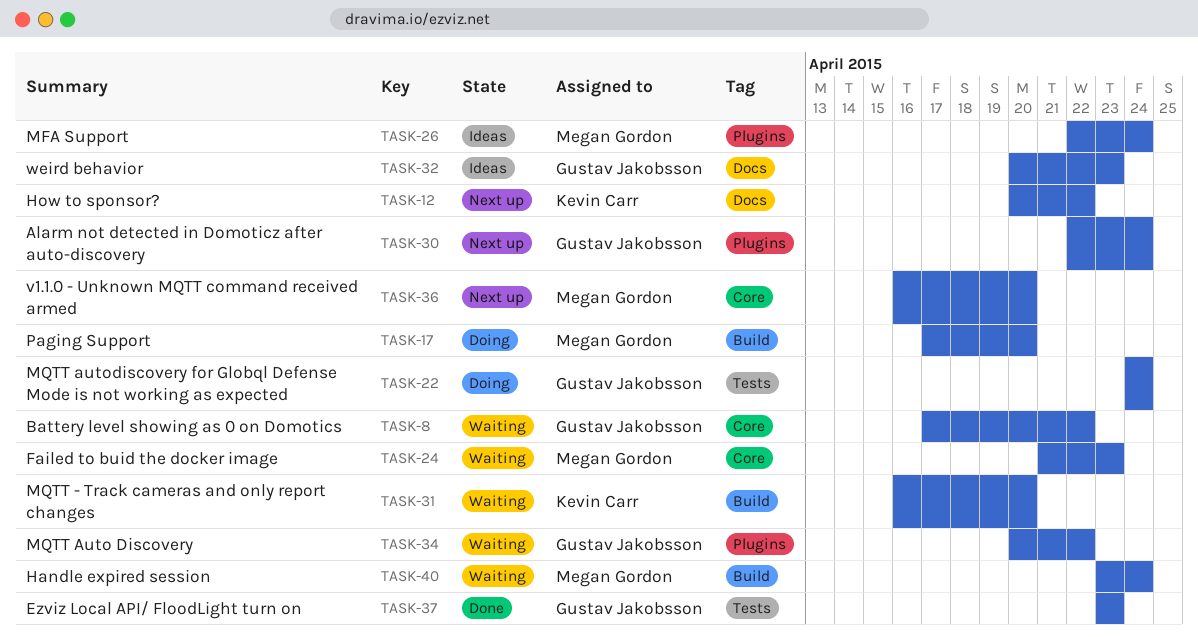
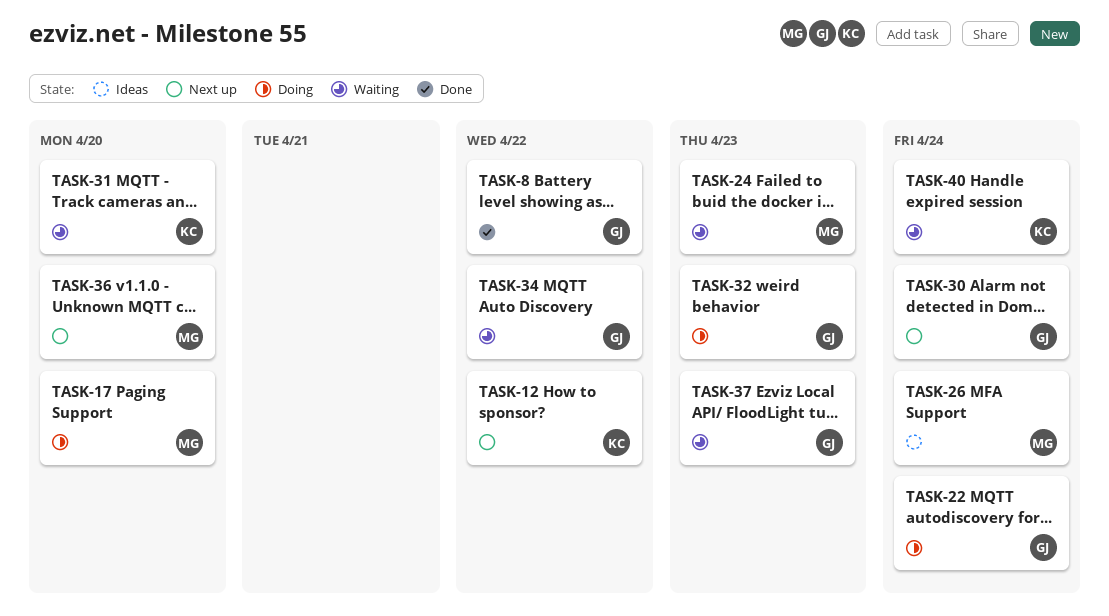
TASK-8, status: Waiting -> Done
TASK-32, status: Ideas -> Doing
TASK-37, status: Done -> Waiting
TASK-40, owner: Megan Gordon -> Kevin Carr

